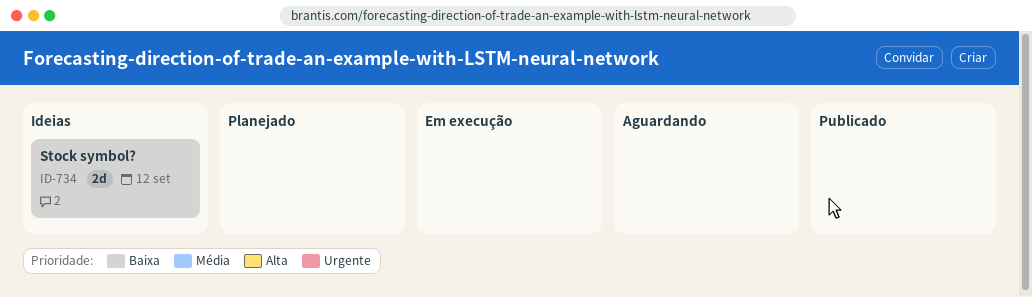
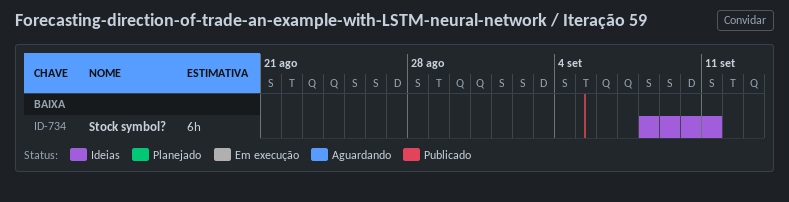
ID-734, estimate: 2d -> 6h
ID-734, due: Sep 12 -> Sep 11

